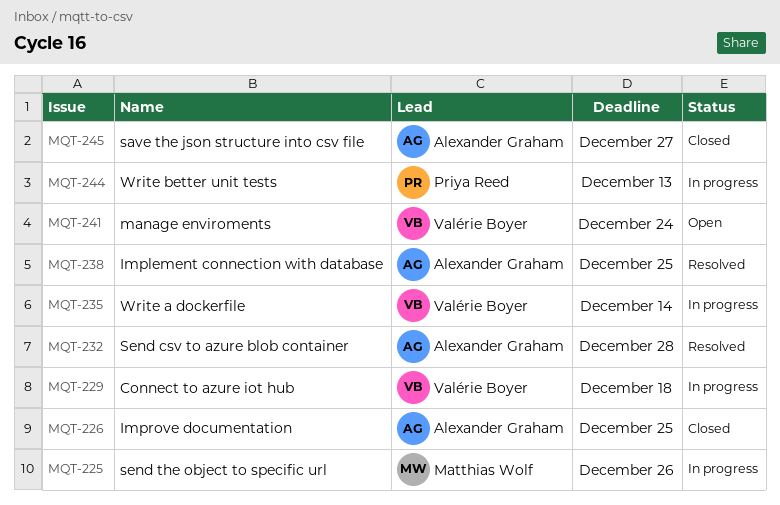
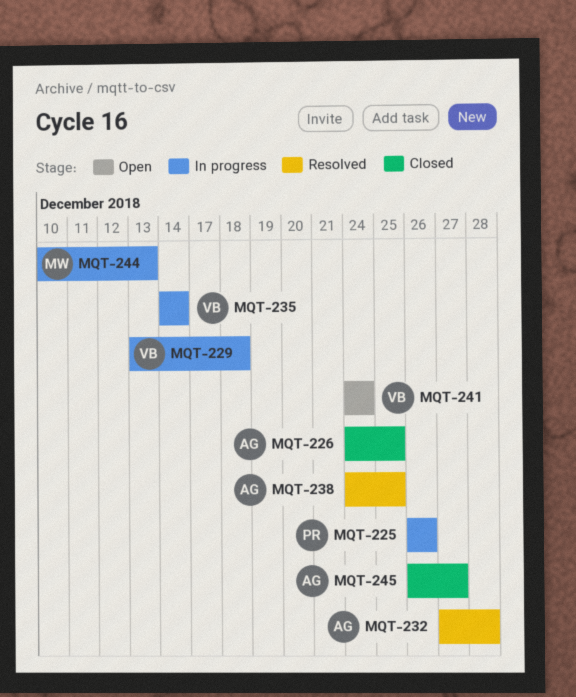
MQT-225, owner: Matthias Wolf -> Priya Reed
MQT-244, owner: Priya Reed -> Matthias Wolf

